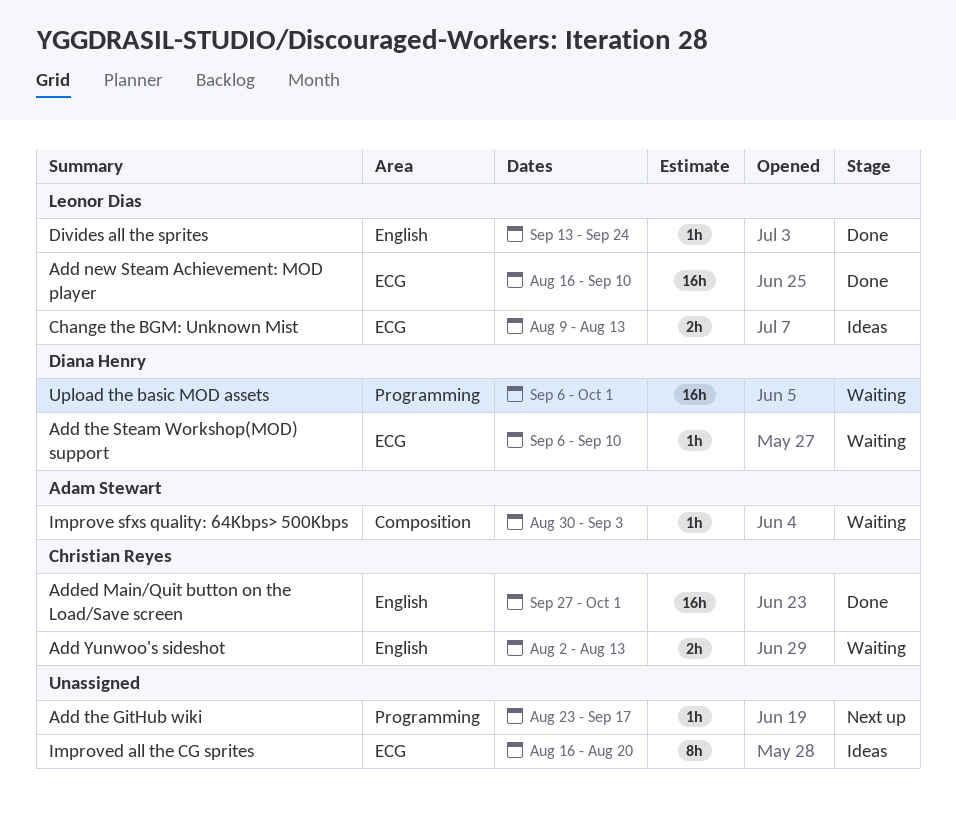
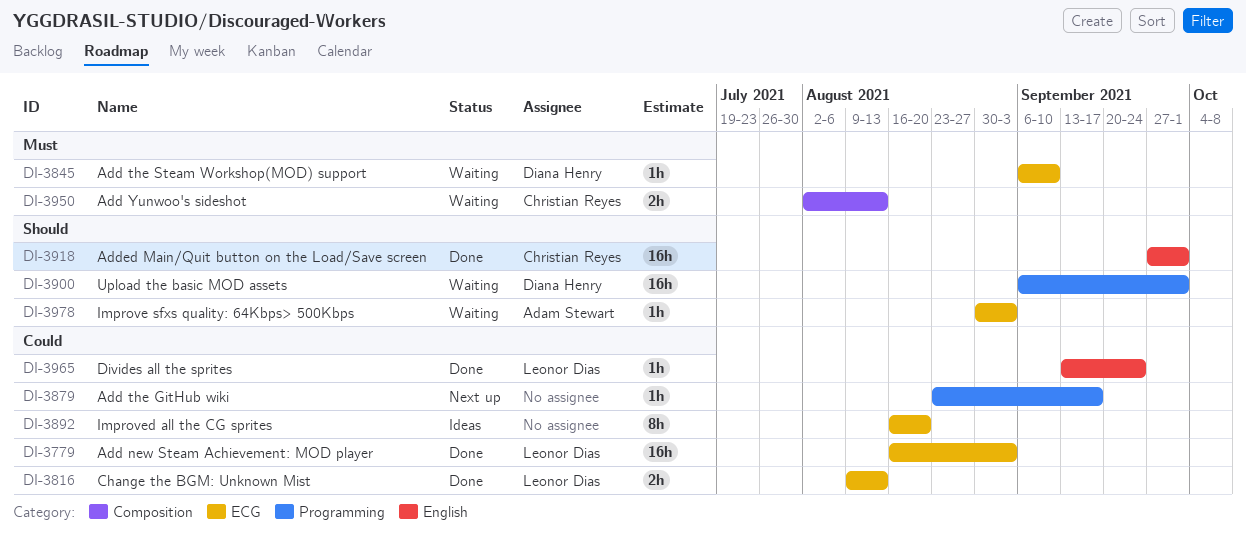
Add new Steam Achievement: MOD player, due: Sep 10 -> Sep 3
Add Yunwoo's sideshot, label: English -> Composition
Change the BGM: Unknown Mist, status: Ideas -> Done
Improve sfxs quality: 64Kbps> 500Kbps, label: Composition -> ECG

